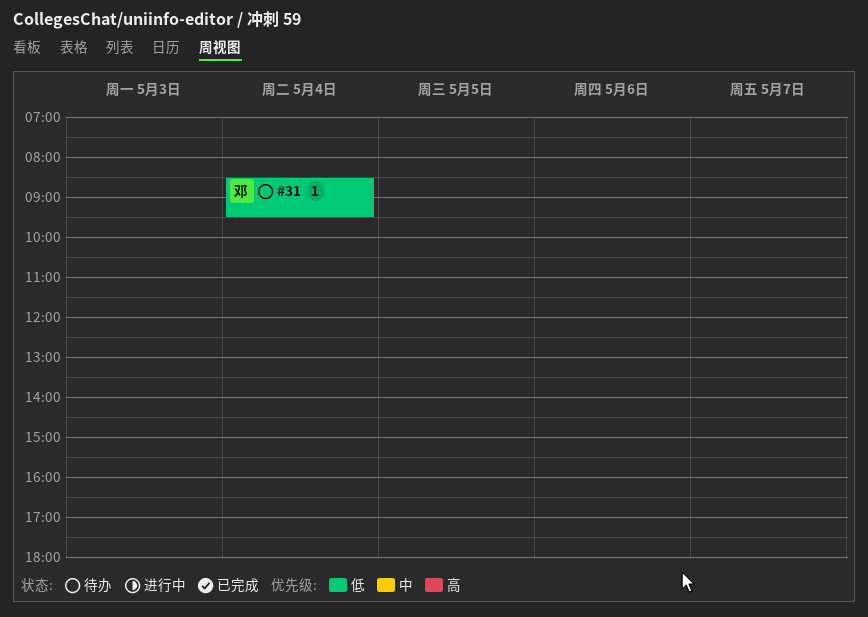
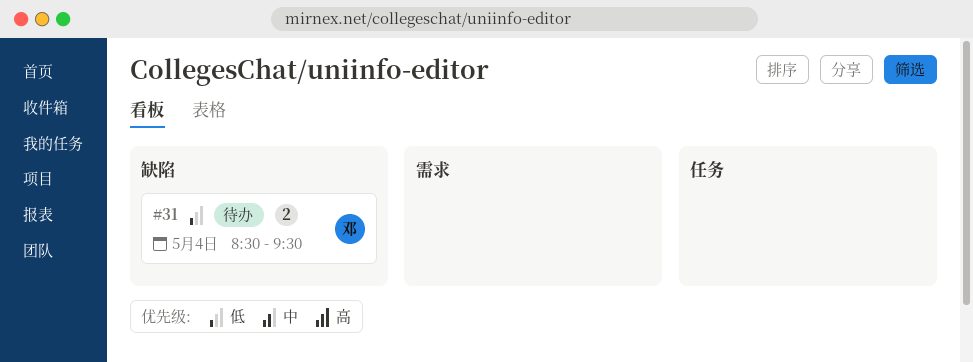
#31, estimate: 1 -> 2

